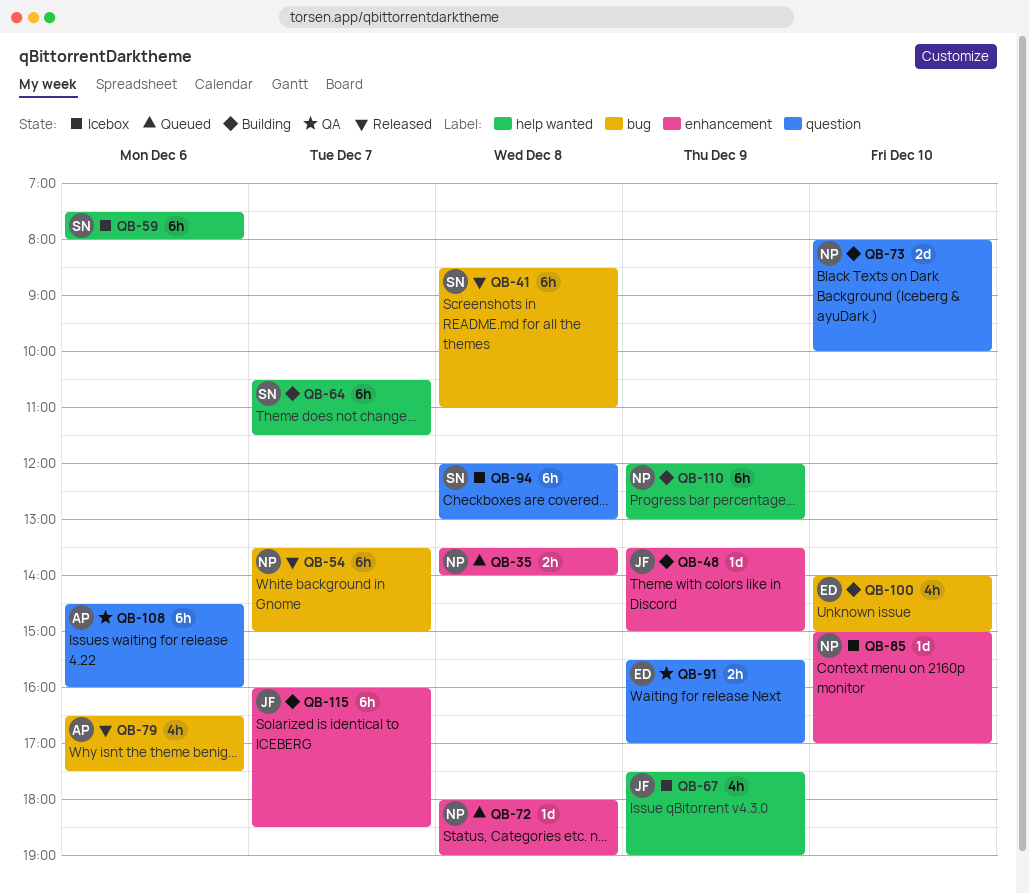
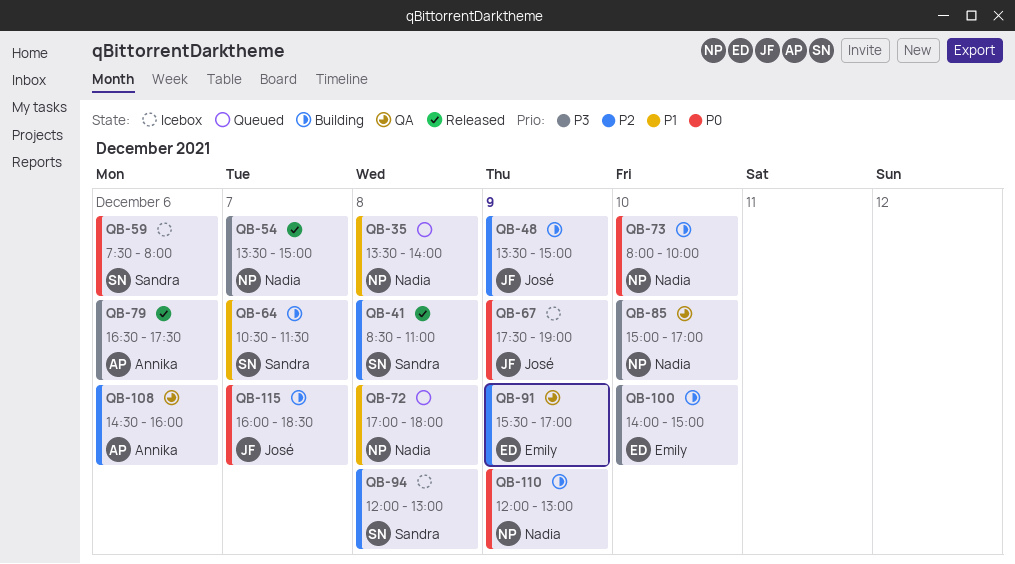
QB-72, begins: 18:00 -> 17:00
QB-72, ends: 19:00 -> 18:00
QB-85, status: Icebox -> QA

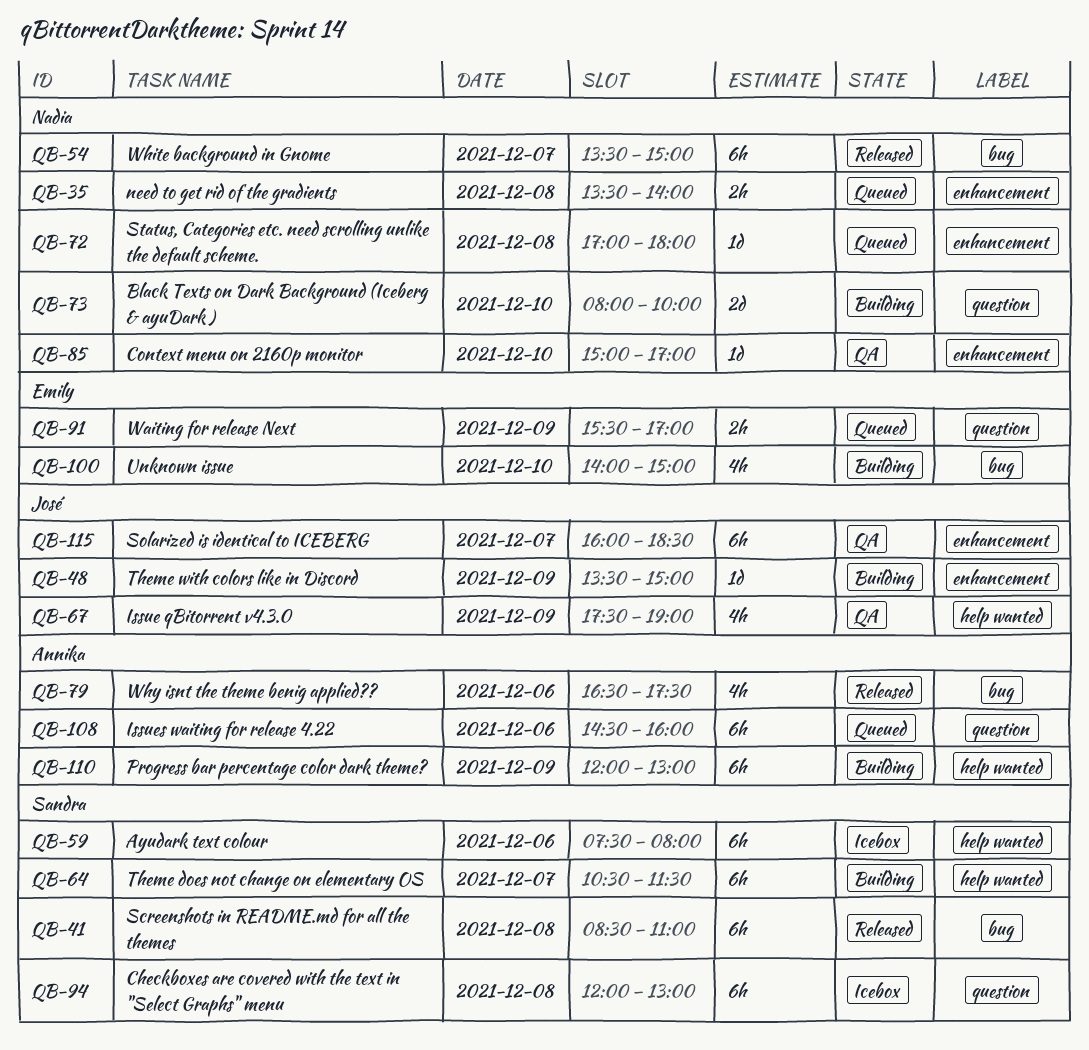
QB-67, status: Icebox -> QA
QB-91, status: QA -> Queued
QB-108, status: QA -> Queued
QB-110, owner: Nadia -> Annika
QB-115, status: Building -> QA

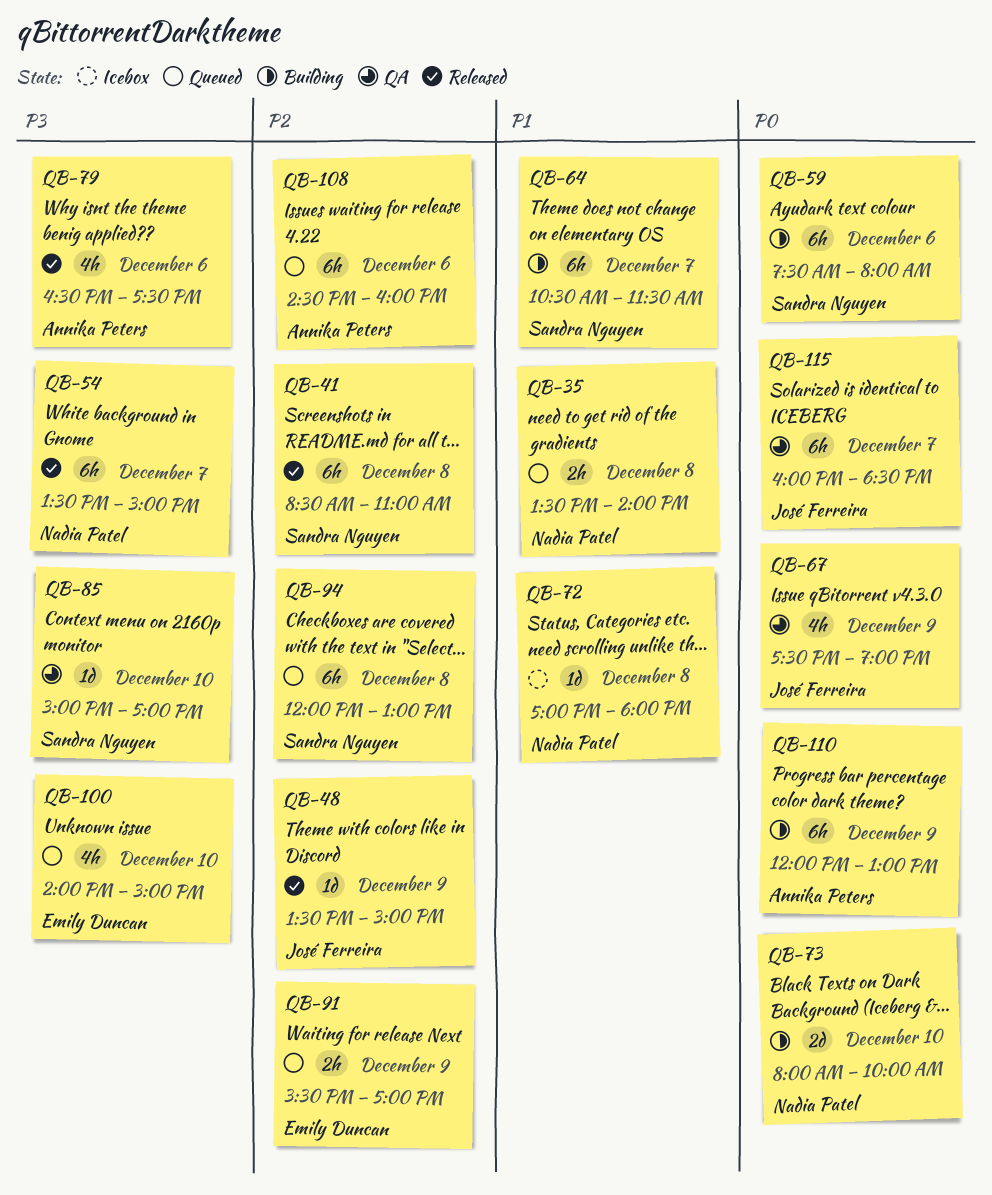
QB-48, status: Building -> Released
QB-59, status: Icebox -> Building
QB-72, status: Queued -> Icebox
QB-85, owner: Nadia Patel -> Sandra Nguyen
QB-94, status: Icebox -> Queued
QB-100, status: Building -> Queued

